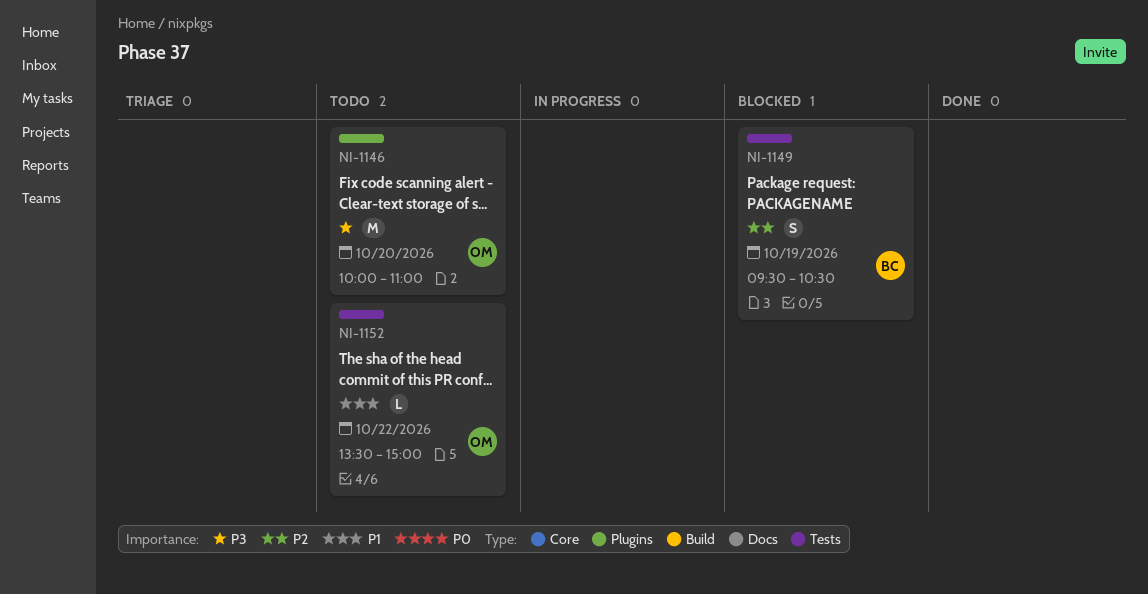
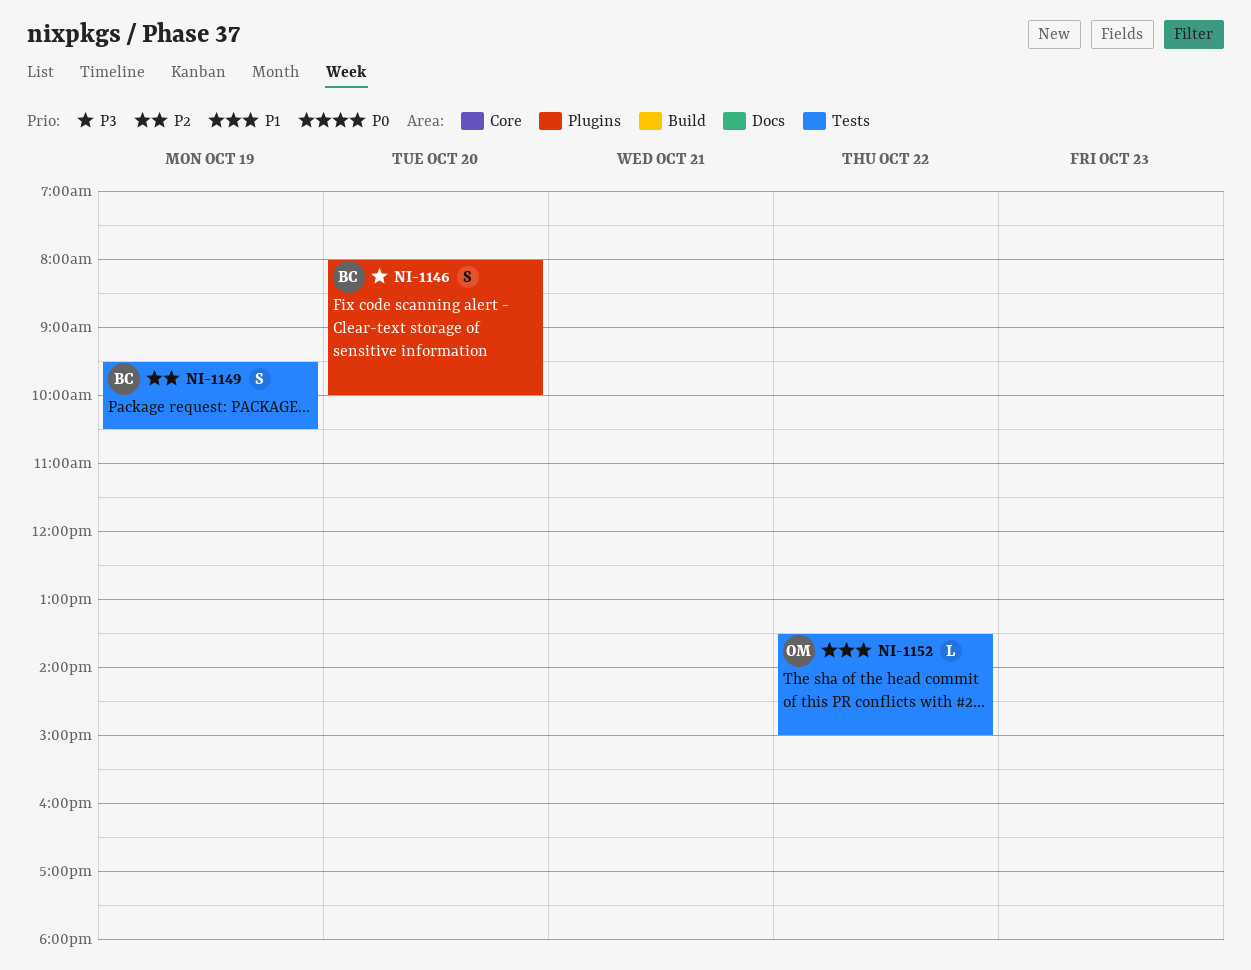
NI-1146, owner: OM -> BC
NI-1146, estimate: M -> S
NI-1146, begins: 10:00 -> 08:00
NI-1146, ends: 11:00 -> 10:00

